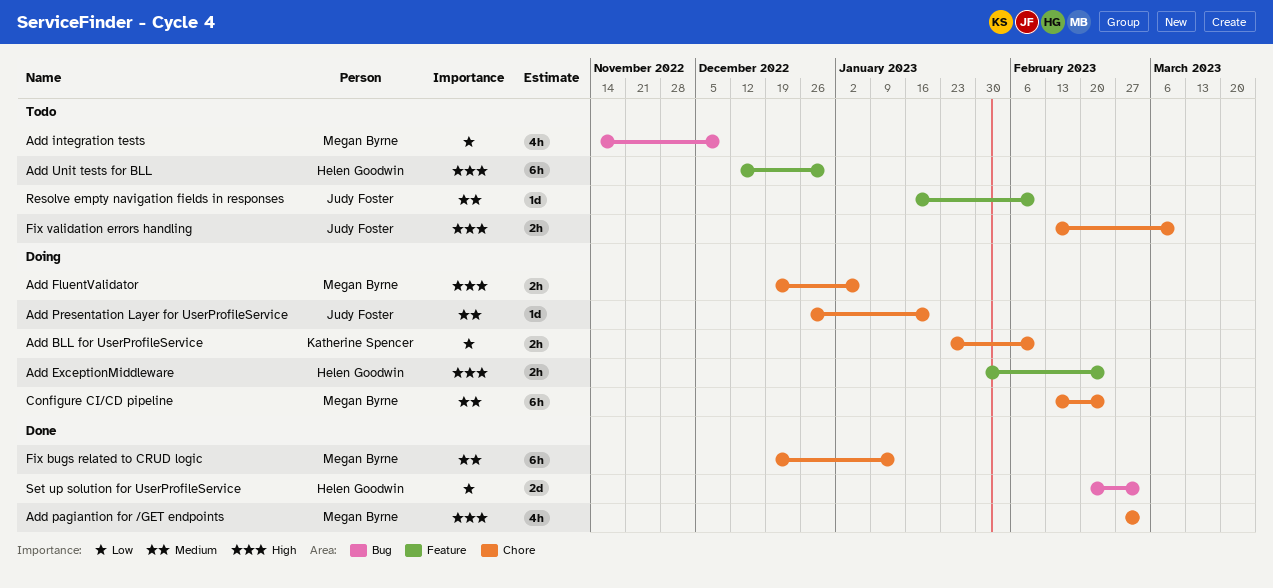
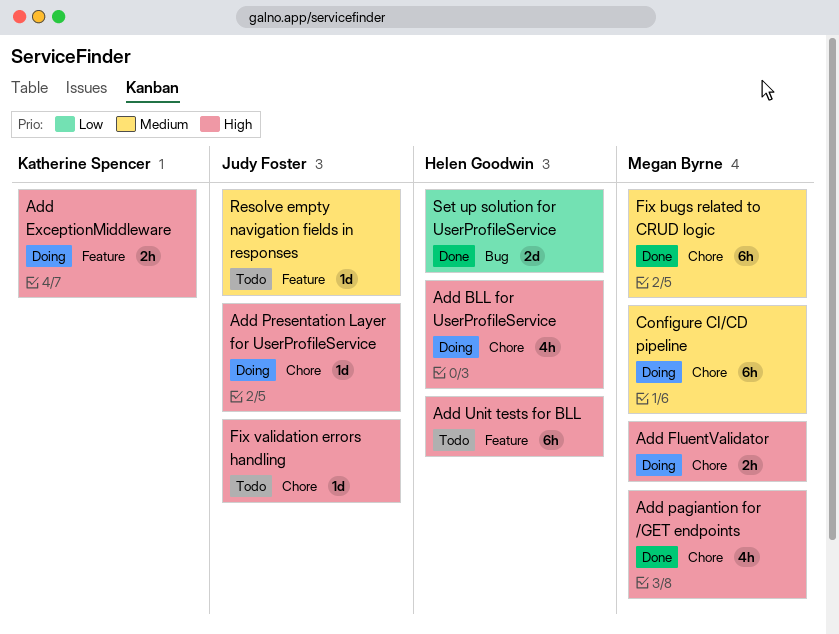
Add BLL for UserProfileService, owner: Katherine Spencer -> Helen Goodwin
Add BLL for UserProfileService, priority: Low -> High
Add BLL for UserProfileService, estimate: 2h -> 4h
Add ExceptionMiddleware, owner: Helen Goodwin -> Katherine Spencer
Add integration tests: present -> none
Add Presentation Layer for UserProfileService, priority: Medium -> High
Fix validation errors handling, estimate: 2h -> 1d

